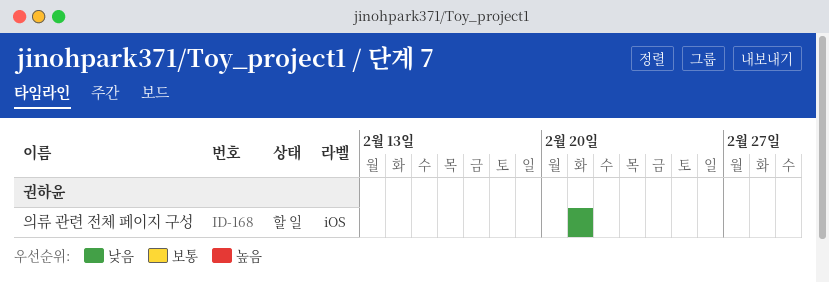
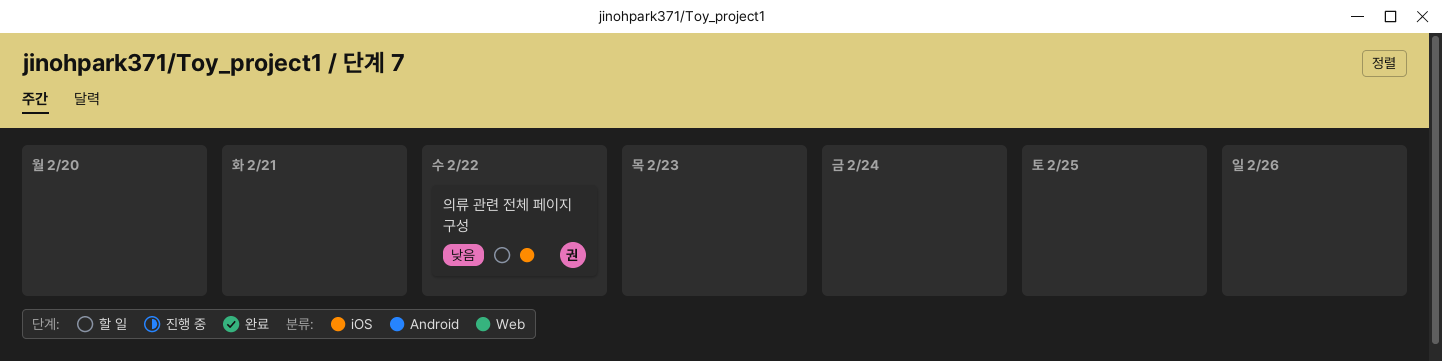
의류 관련 전체 페이지 구성, due: Feb 21 -> Feb 22

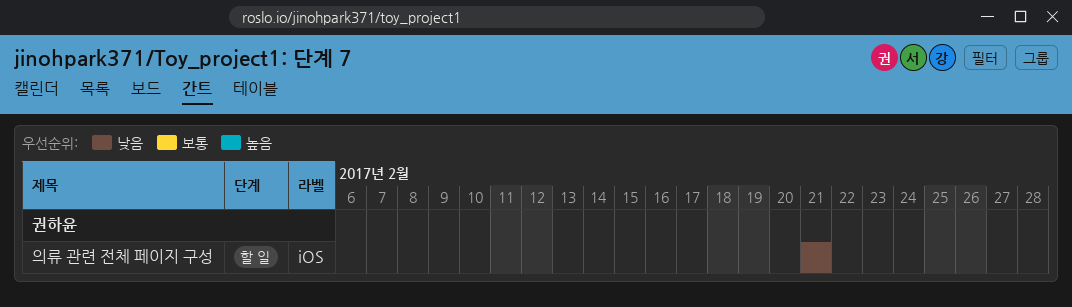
의류 관련 전체 페이지 구성, due: Feb 22 -> Feb 21

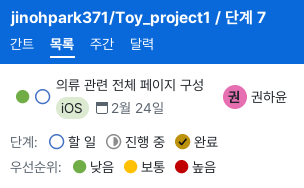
의류 관련 전체 페이지 구성, due: Feb 21 -> Feb 24

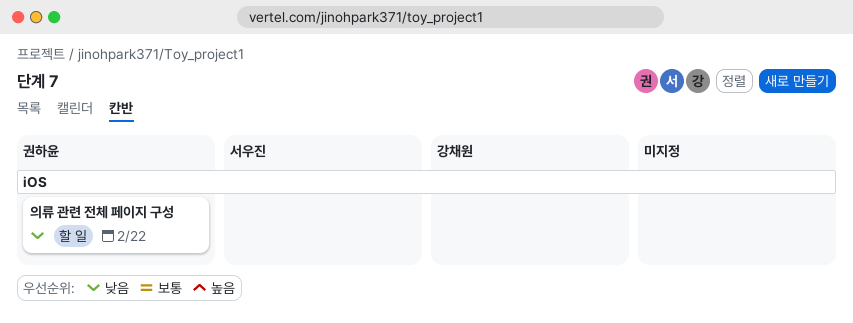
의류 관련 전체 페이지 구성, due: Feb 24 -> Feb 22

